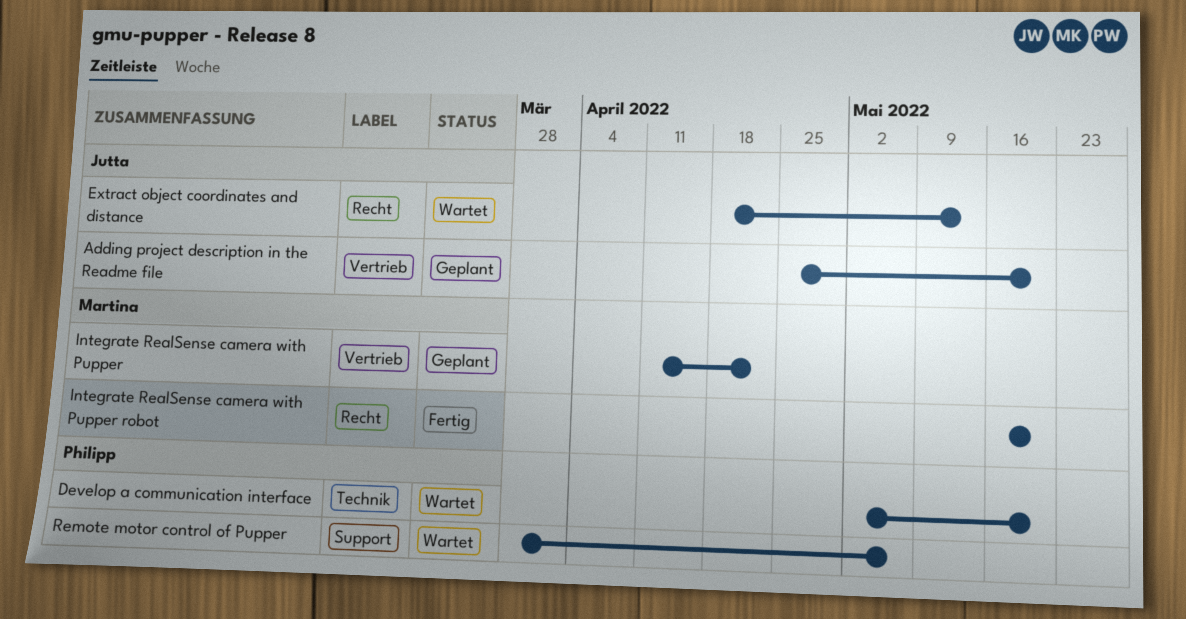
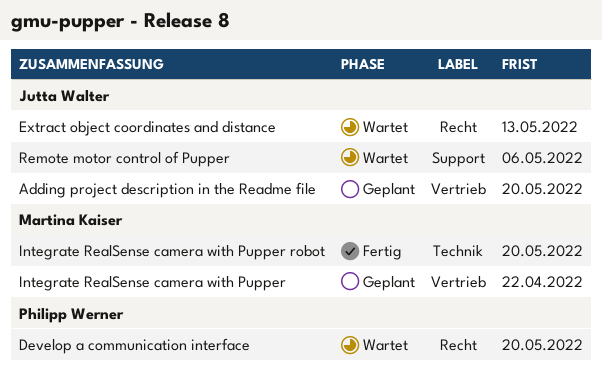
Develop a communication interface, label: Technik -> Recht
Integrate RealSense camera with Pupper robot, label: Recht -> Technik
Remote motor control of Pupper, owner: Philipp Werner -> Jutta Walter

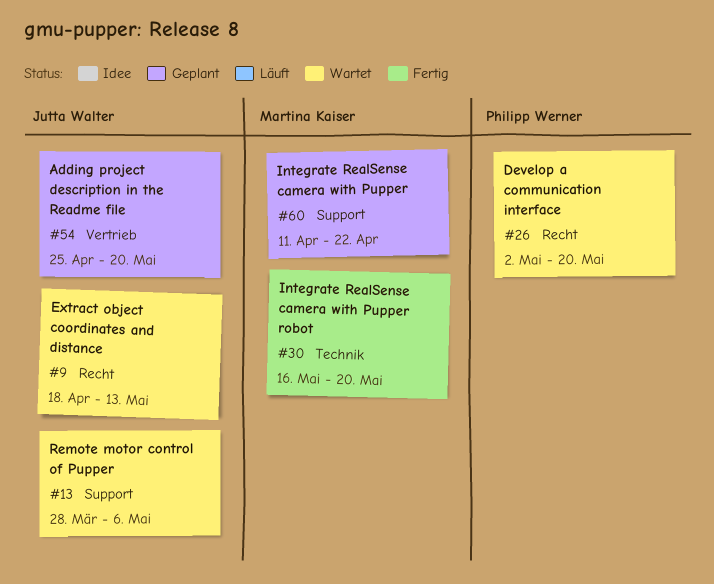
Integrate RealSense camera with Pupper, label: Vertrieb -> Support

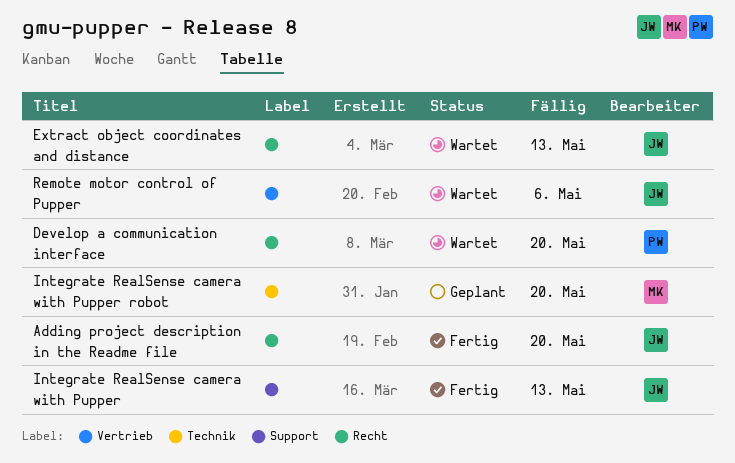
Adding project description in the Readme file, status: Geplant -> Fertig
Adding project description in the Readme file, label: Vertrieb -> Recht
Integrate RealSense camera with Pupper, status: Geplant -> Fertig
Integrate RealSense camera with Pupper, owner: Martina Kaiser -> Jutta Walter
Integrate RealSense camera with Pupper, due: Apr 22 -> May 13
Integrate RealSense camera with Pupper robot, status: Fertig -> Geplant
Remote motor control of Pupper, label: Support -> Vertrieb

